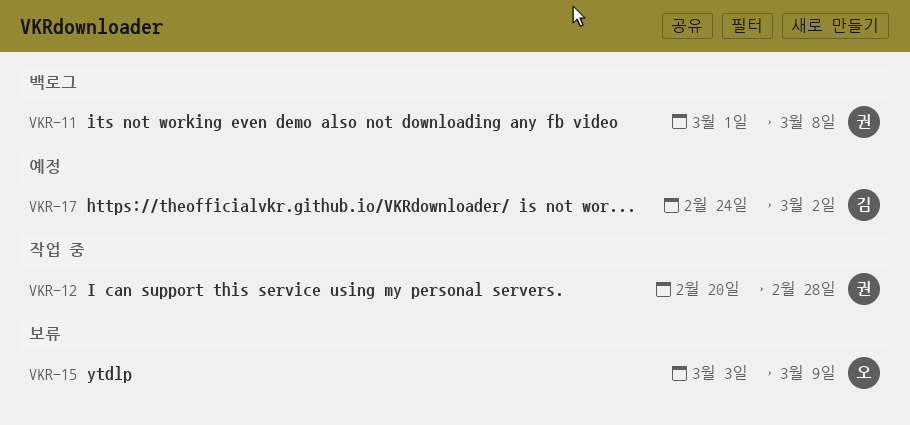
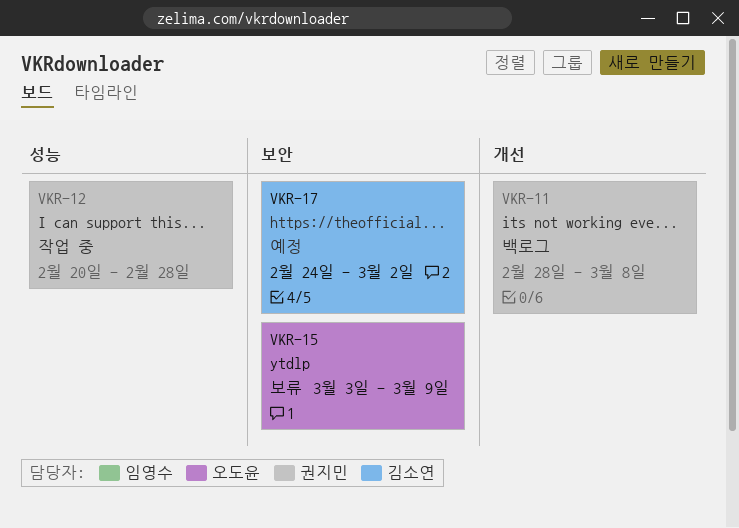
VKR-11, start: Mar 1 -> Feb 28

